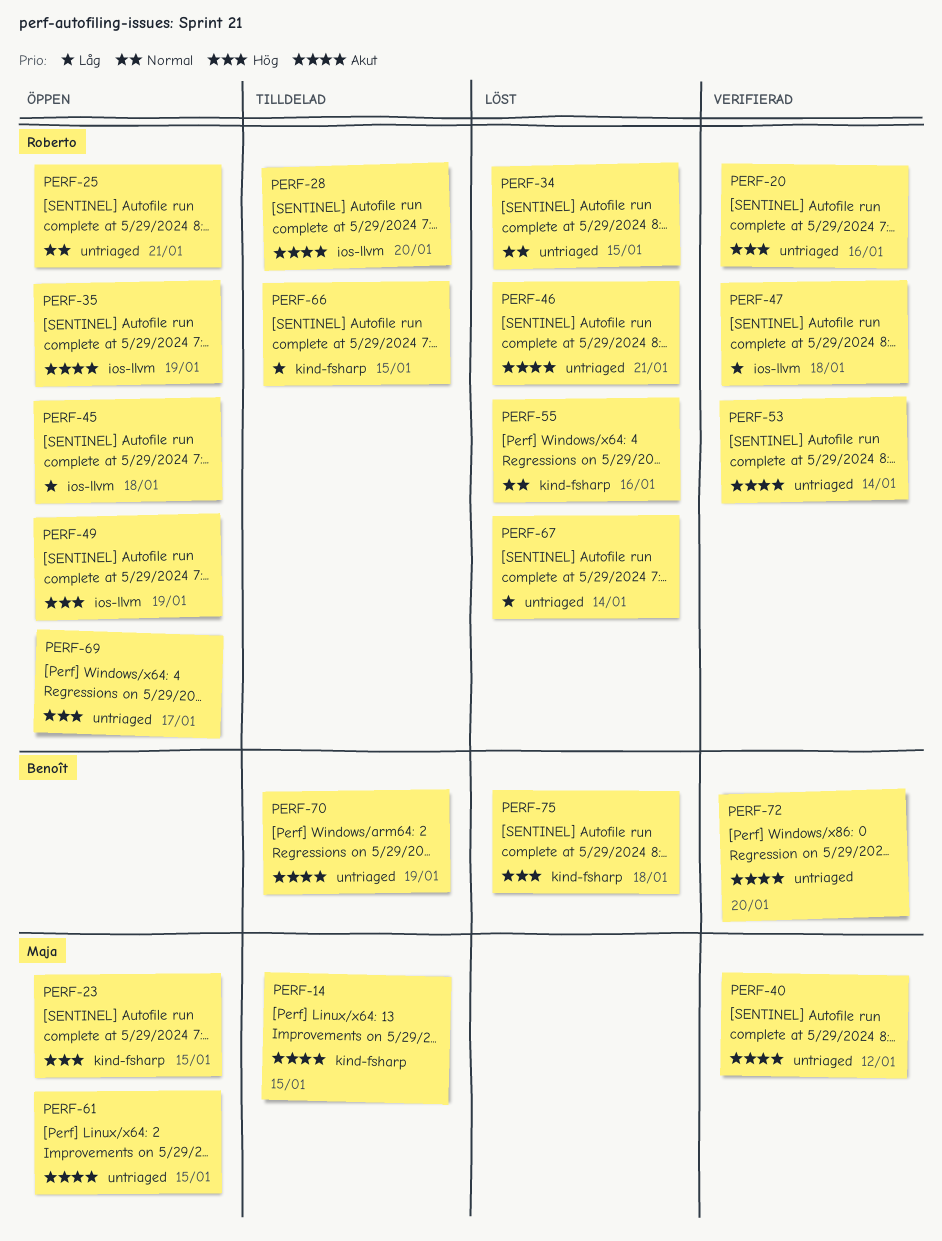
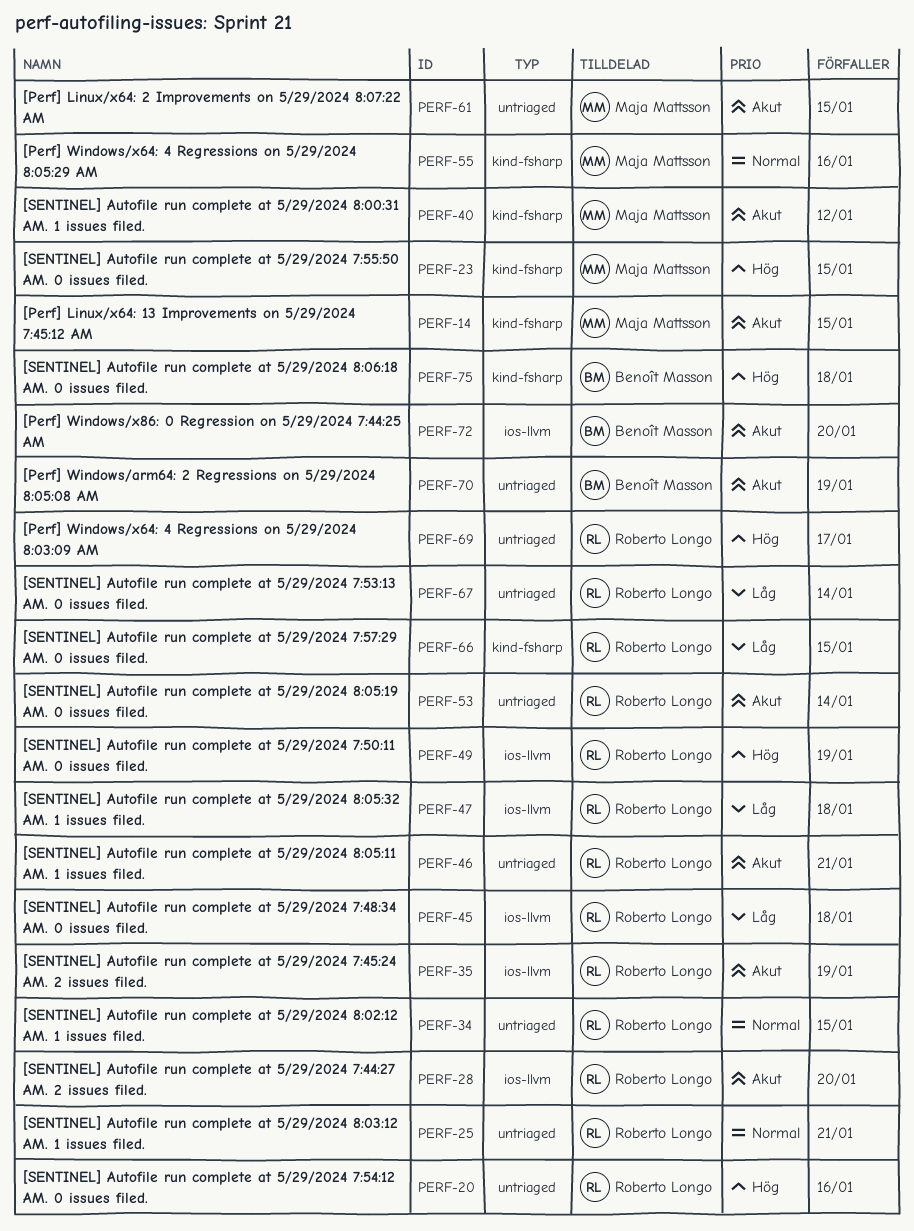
PERF-40, label: untriaged -> kind-fsharp
PERF-55, owner: Roberto Longo -> Maja Mattsson
PERF-72, label: untriaged -> ios-llvm

